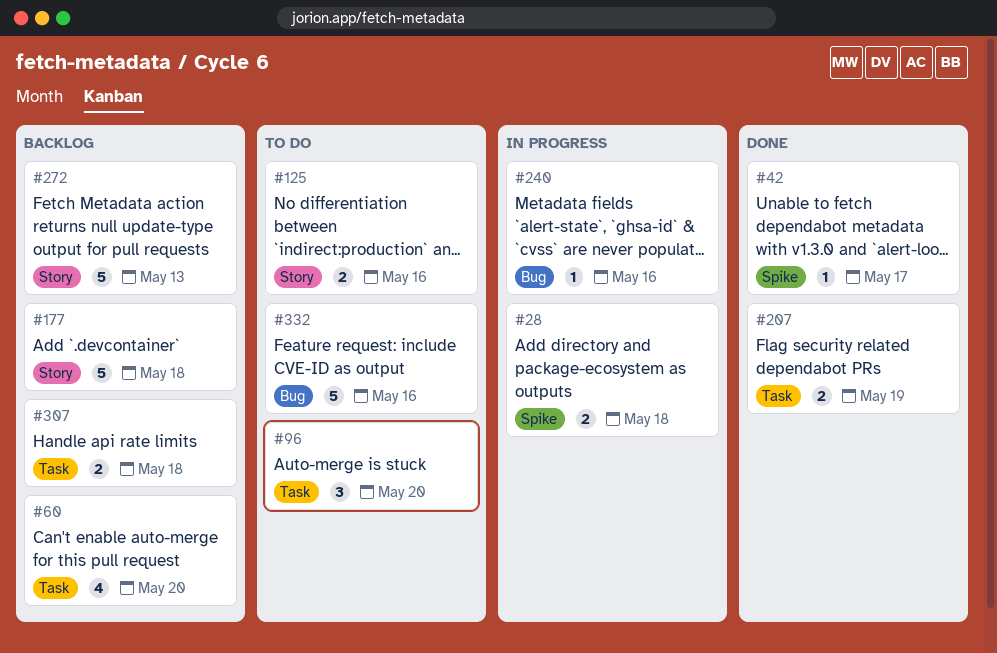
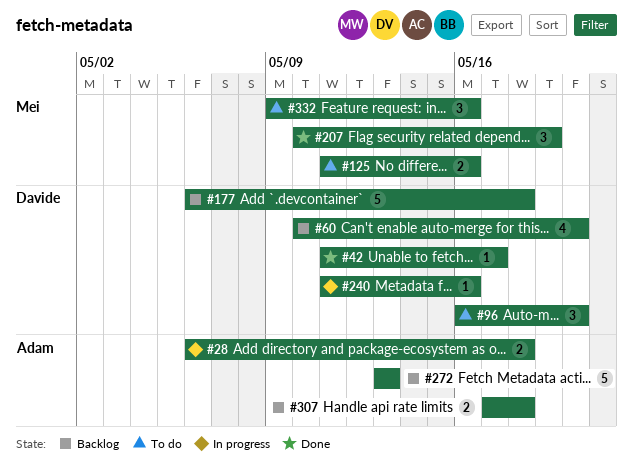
#207, estimate: 2 -> 3
#332, estimate: 5 -> 3

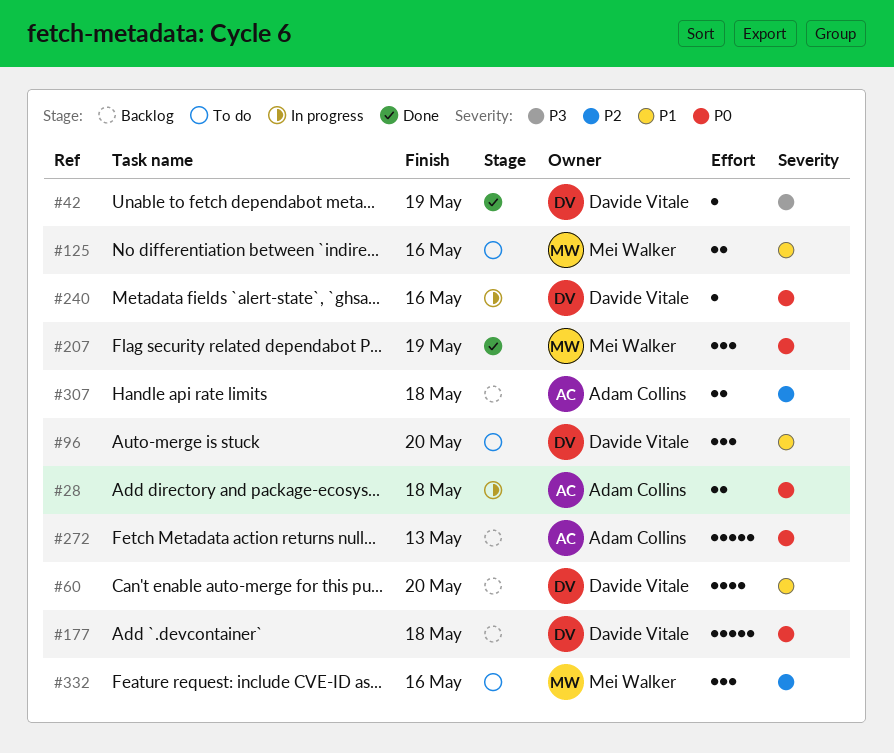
#42, due: May 17 -> May 19

